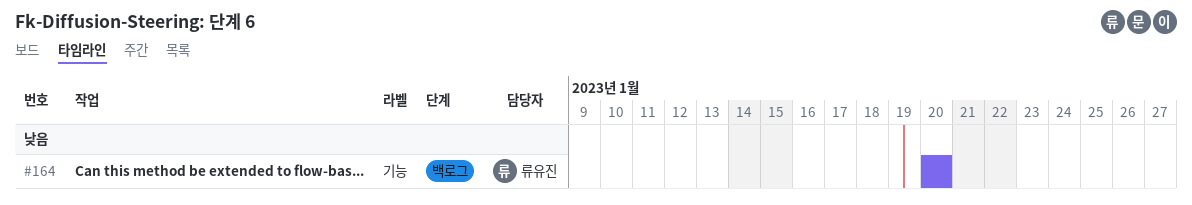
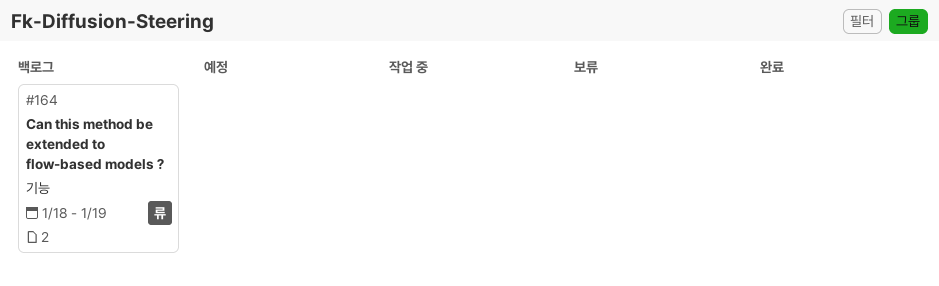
#164, start: Jan 20 -> Jan 18
#164, due: Jan 20 -> Jan 19

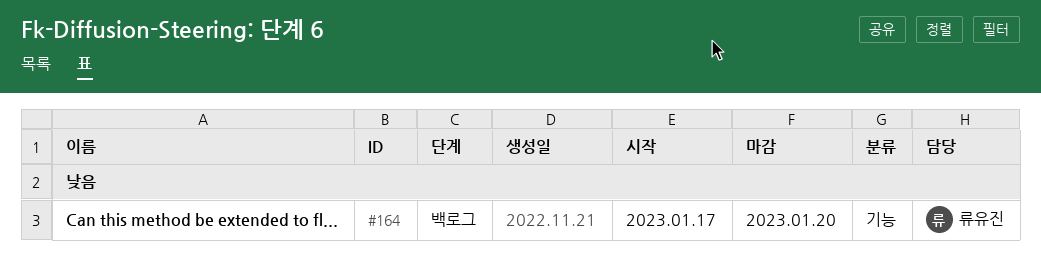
#164, start: Jan 18 -> Jan 17
#164, due: Jan 19 -> Jan 20

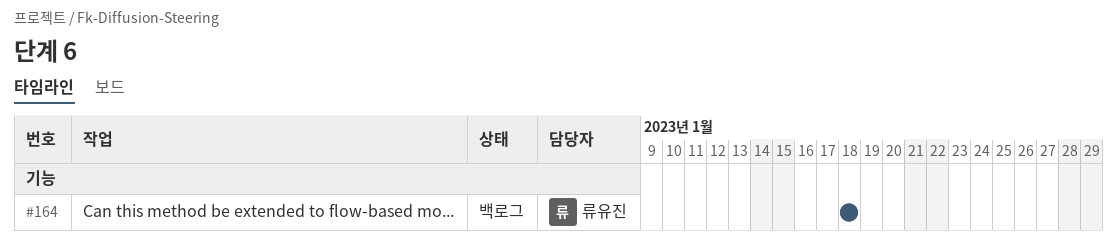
#164, start: Jan 17 -> Jan 18
#164, due: Jan 20 -> Jan 18

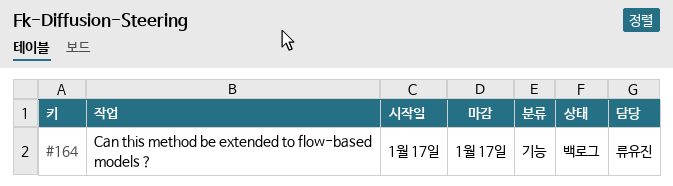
#164, start: Jan 18 -> Jan 17
#164, due: Jan 18 -> Jan 17

